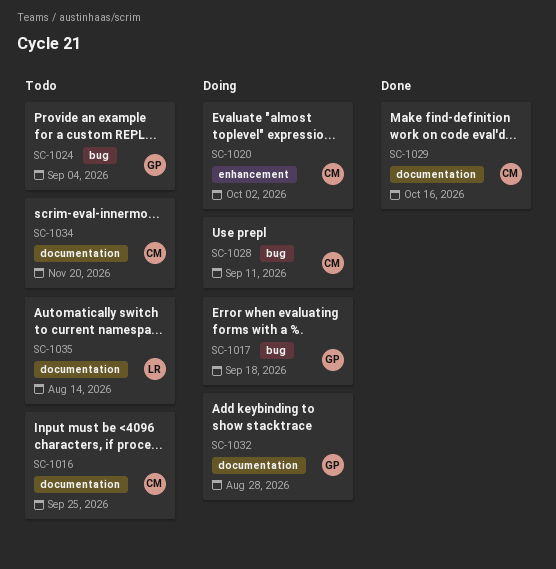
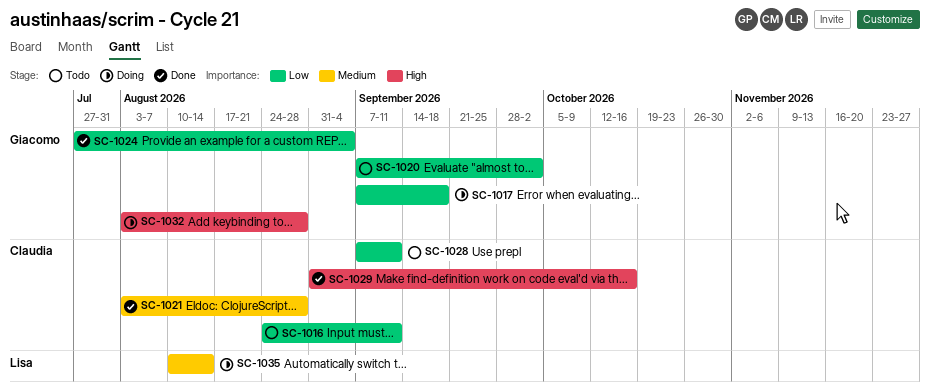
SC-1016, due: Sep 25 -> Sep 11
SC-1020, status: Doing -> Todo
SC-1020, owner: Claudia -> Giacomo
SC-1021: none -> present
SC-1024, status: Todo -> Done
SC-1028, status: Doing -> Todo
SC-1034: present -> none
SC-1035, status: Todo -> Doing

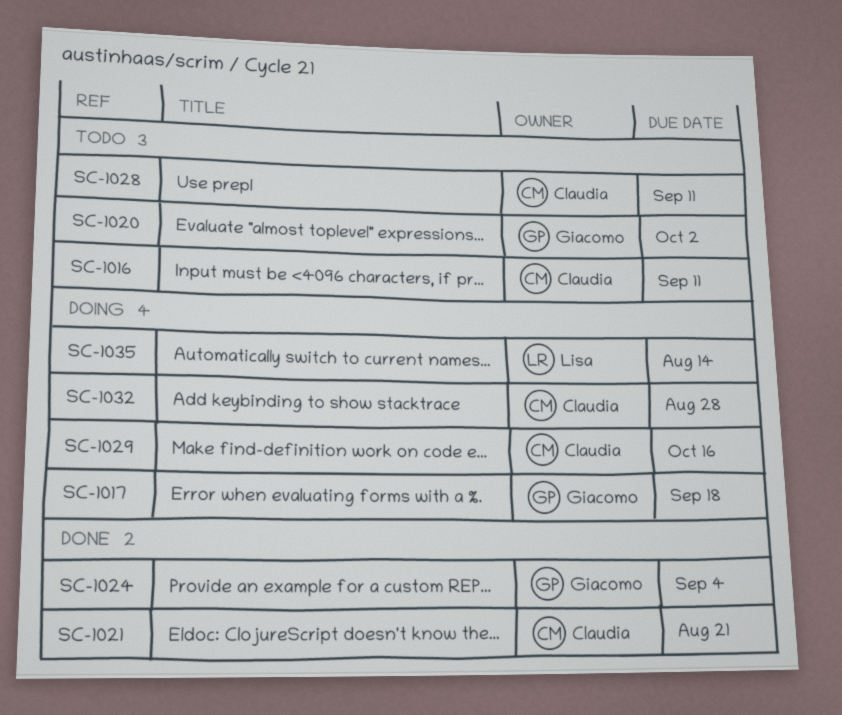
SC-1021, due: Aug 28 -> Aug 21
SC-1029, status: Done -> Doing
SC-1032, owner: Giacomo -> Claudia

